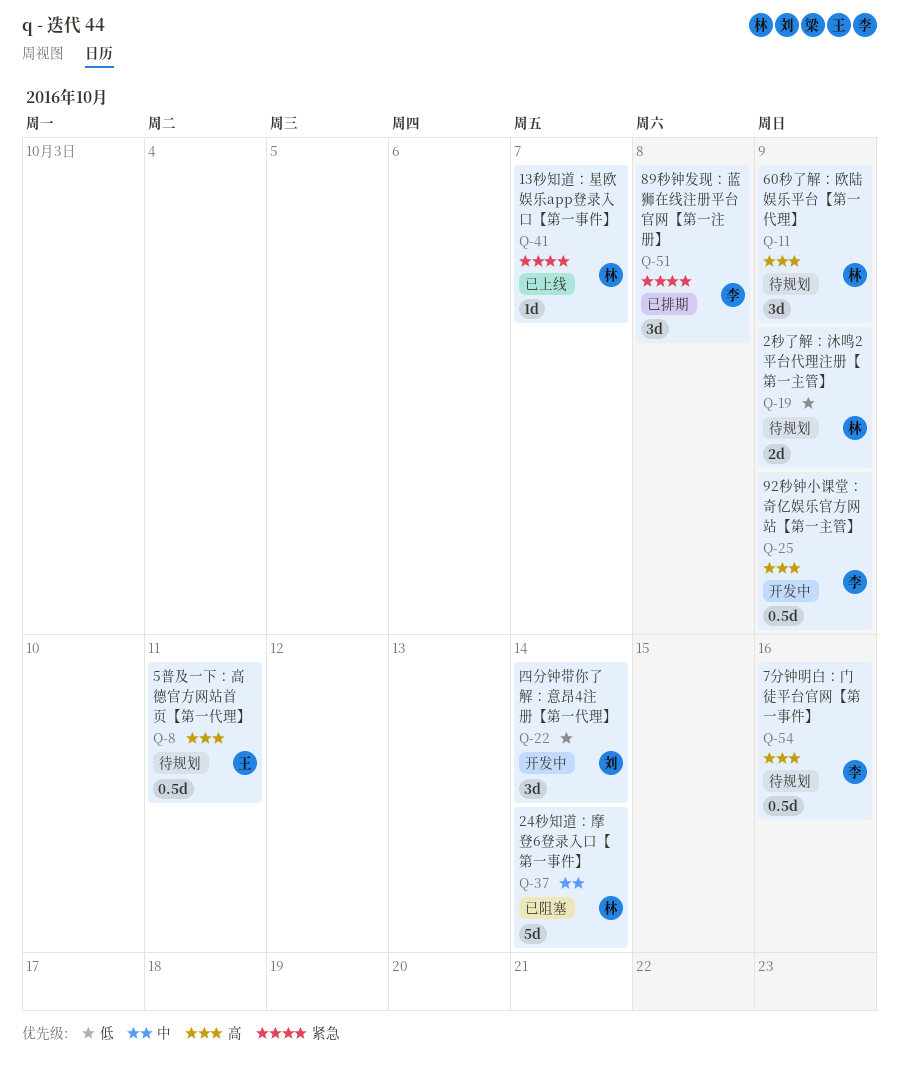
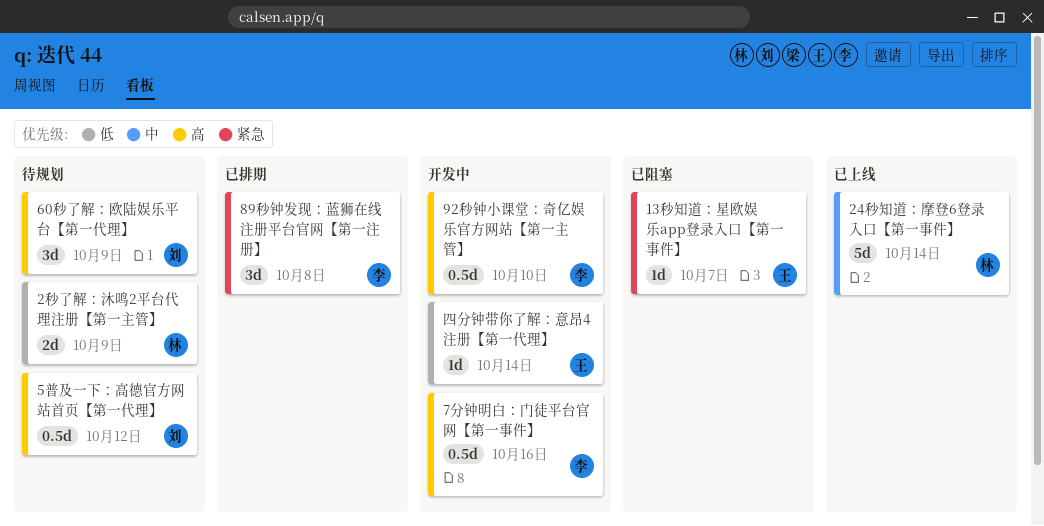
13秒知道：星欧娱乐app登录入口【第一事件】, status: 已上线 -> 已阻塞
13秒知道：星欧娱乐app登录入口【第一事件】, owner: 林 -> 王
24秒知道：摩登6登录入口【第一事件】, status: 已阻塞 -> 已上线
5普及一下：高德官方网站首页【第一代理】, owner: 王 -> 刘
5普及一下：高德官方网站首页【第一代理】, due: Oct 11 -> Oct 12
60秒了解：欧陆娱乐平台【第一代理】, owner: 林 -> 刘
7分钟明白：门徒平台官网【第一事件】, status: 待规划 -> 开发中
92秒钟小课堂：奇亿娱乐官方网站【第一主管】, due: Oct 9 -> Oct 10
四分钟带你了解：意昂4注册【第一代理】, owner: 刘 -> 王
四分钟带你了解：意昂4注册【第一代理】, estimate: 3d -> 1d

